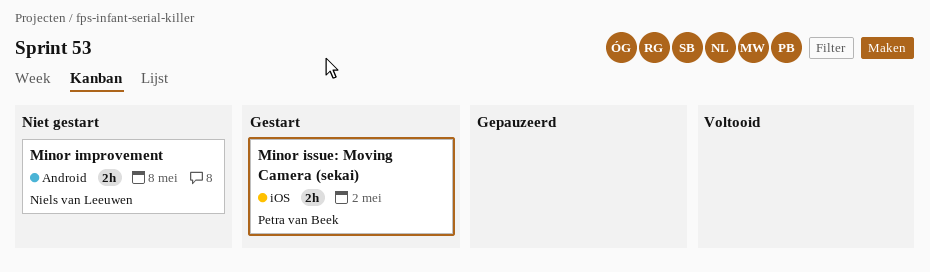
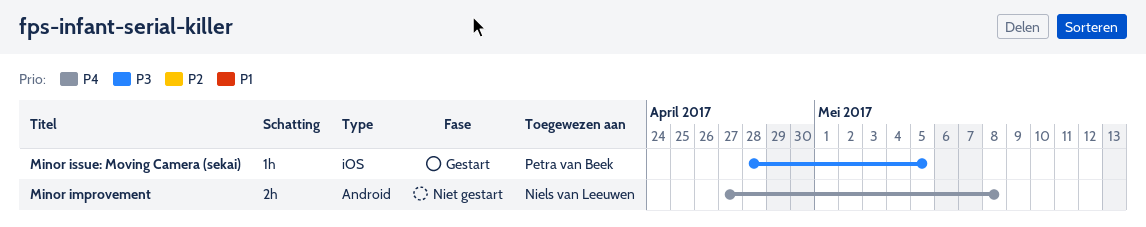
Minor issue: Moving Camera (sekai), estimate: 2h -> 1h
Minor issue: Moving Camera (sekai), due: May 2 -> May 5

